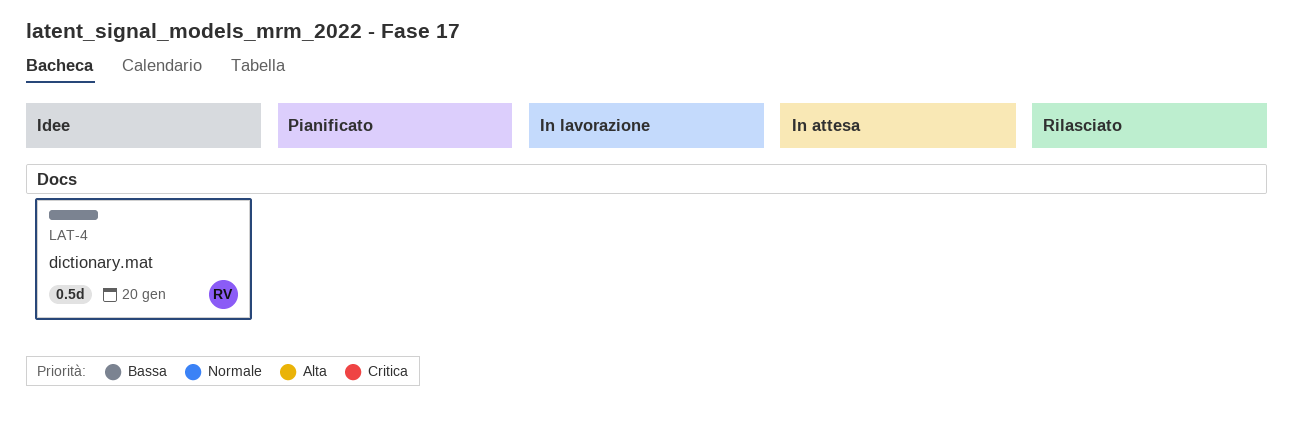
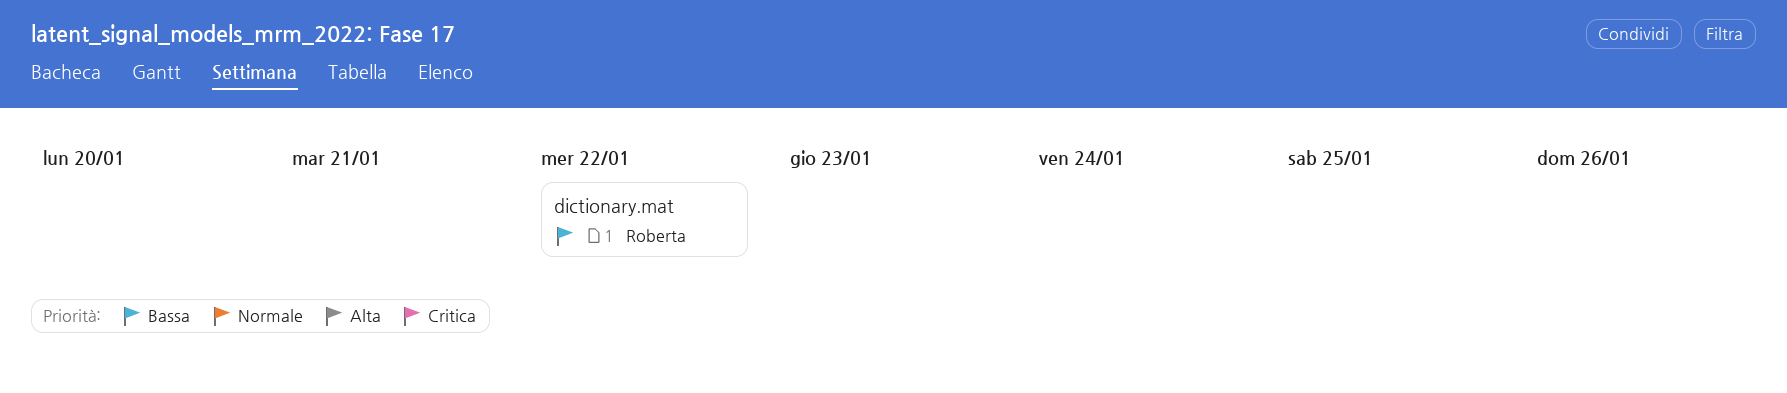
dictionary.mat, due: Jan 20 -> Jan 22

